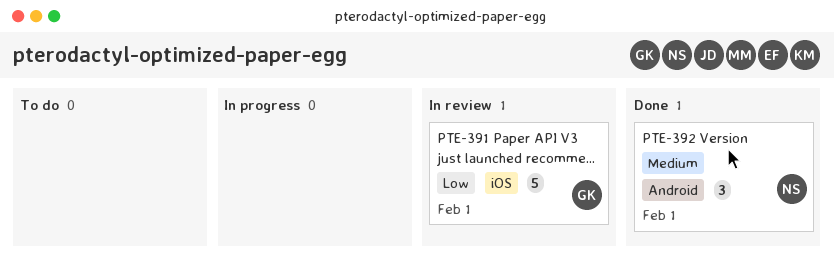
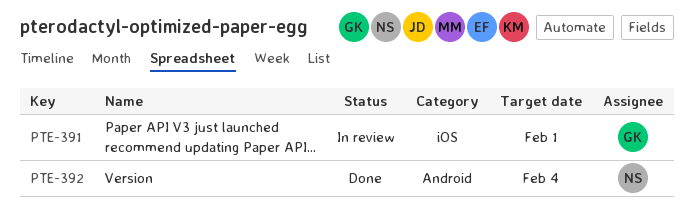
PTE-392, due: Feb 1 -> Feb 4

